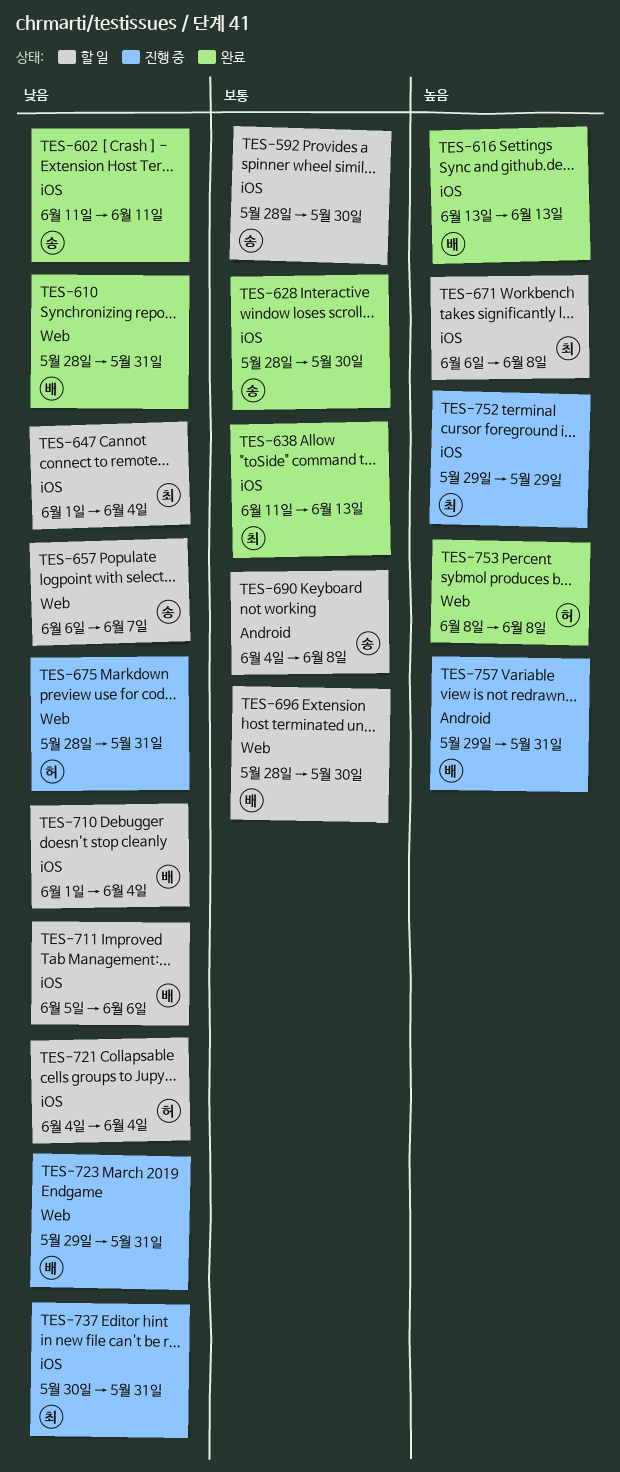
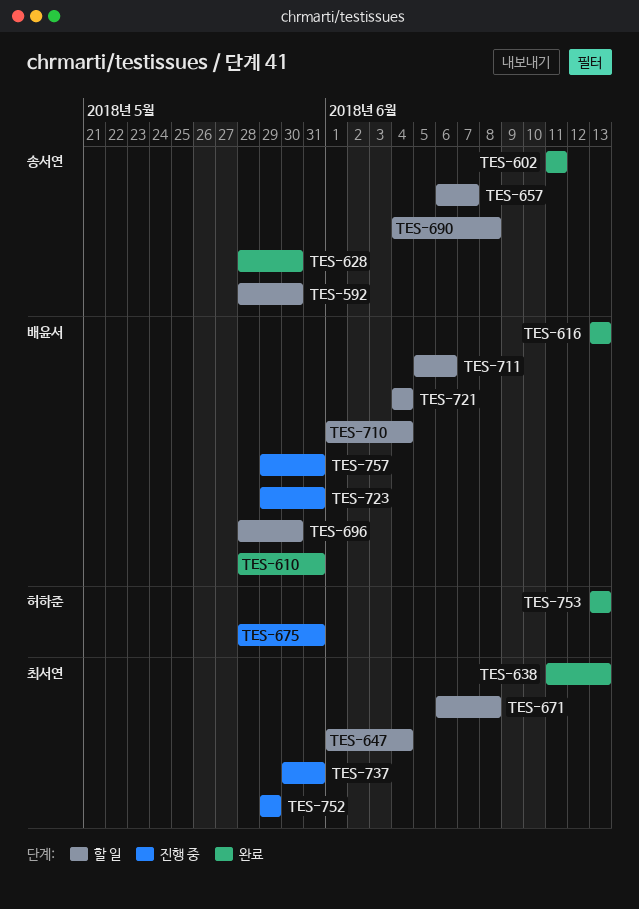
TES-721, owner: 허하준 -> 배윤서
TES-753, start: Jun 8 -> Jun 13
TES-753, due: Jun 8 -> Jun 13

